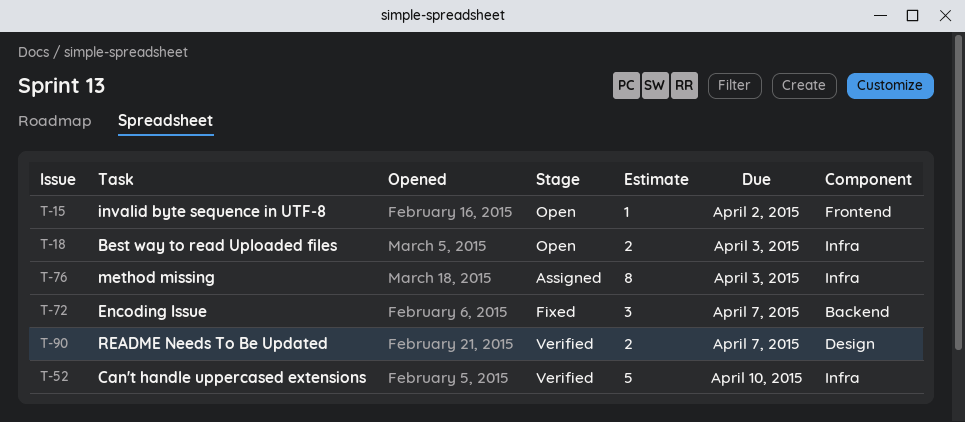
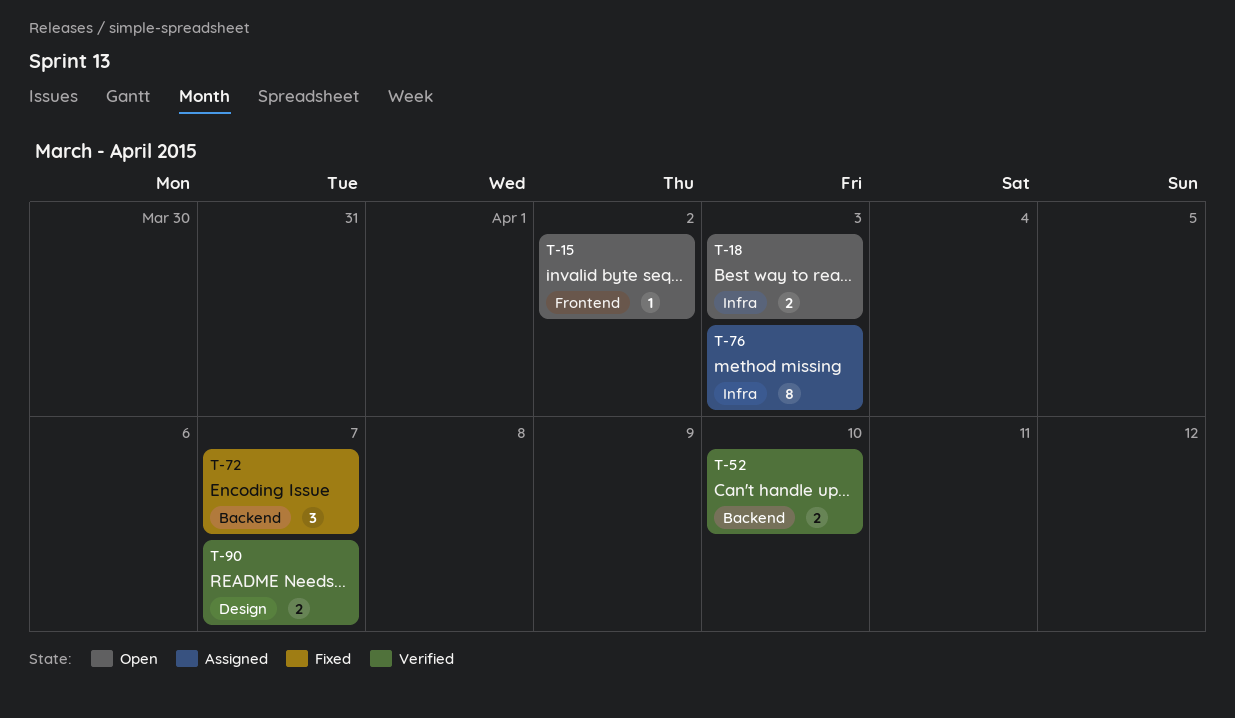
T-52, label: Infra -> Backend
T-52, estimate: 5 -> 2

